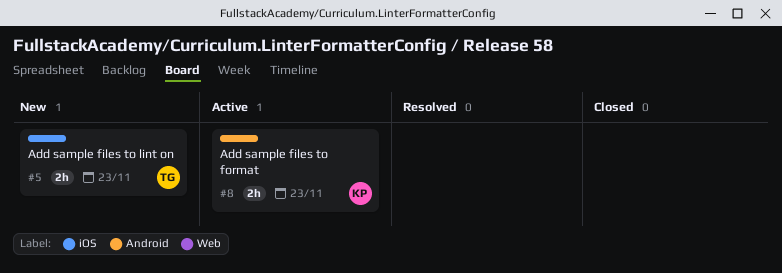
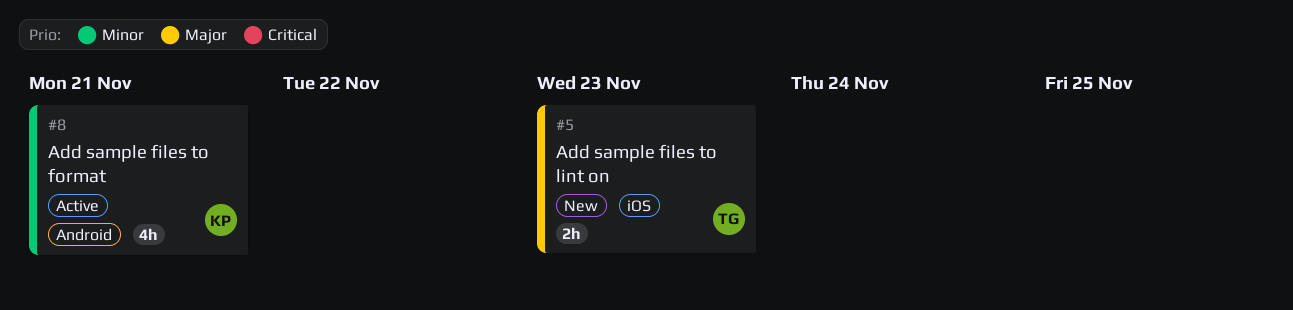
#8, estimate: 2h -> 4h
#8, due: Nov 23 -> Nov 21

